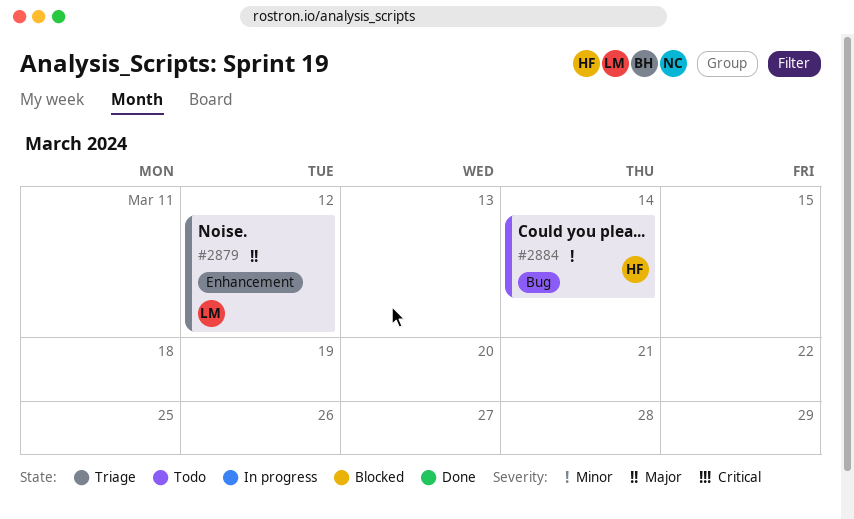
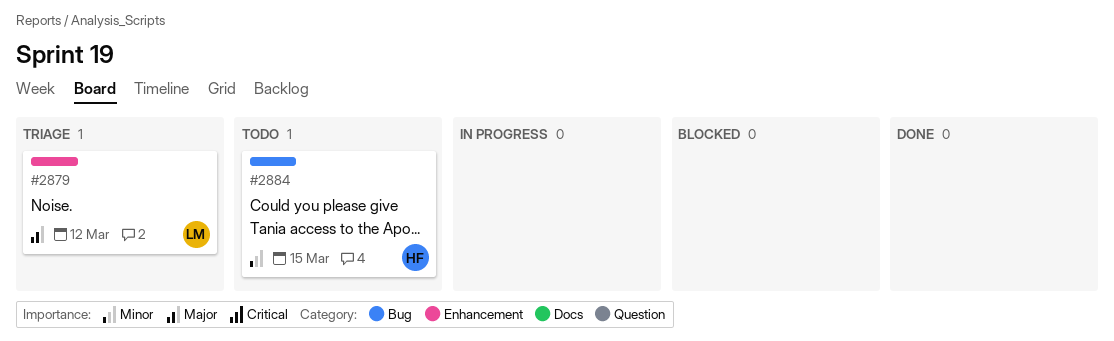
#2884, due: Mar 14 -> Mar 15

